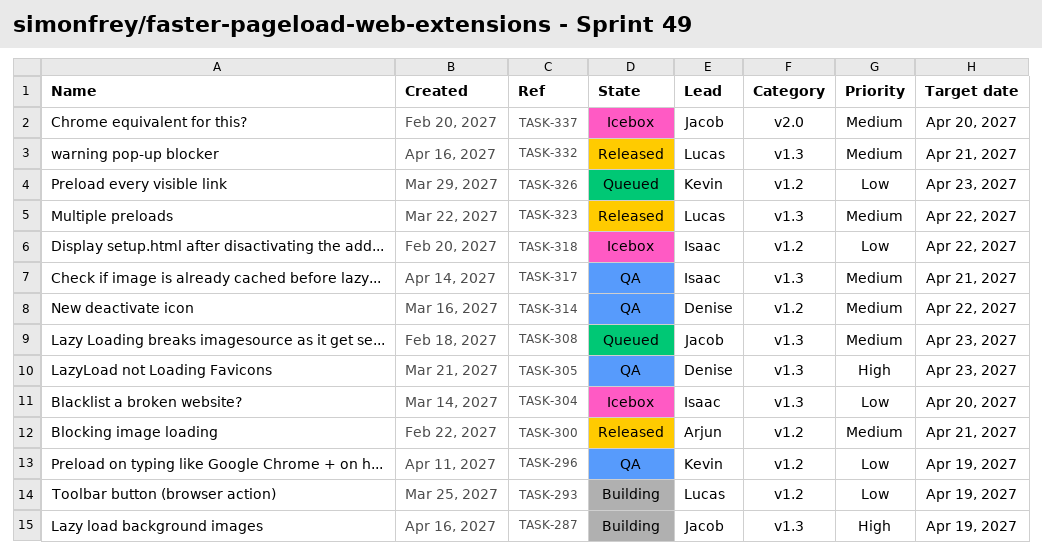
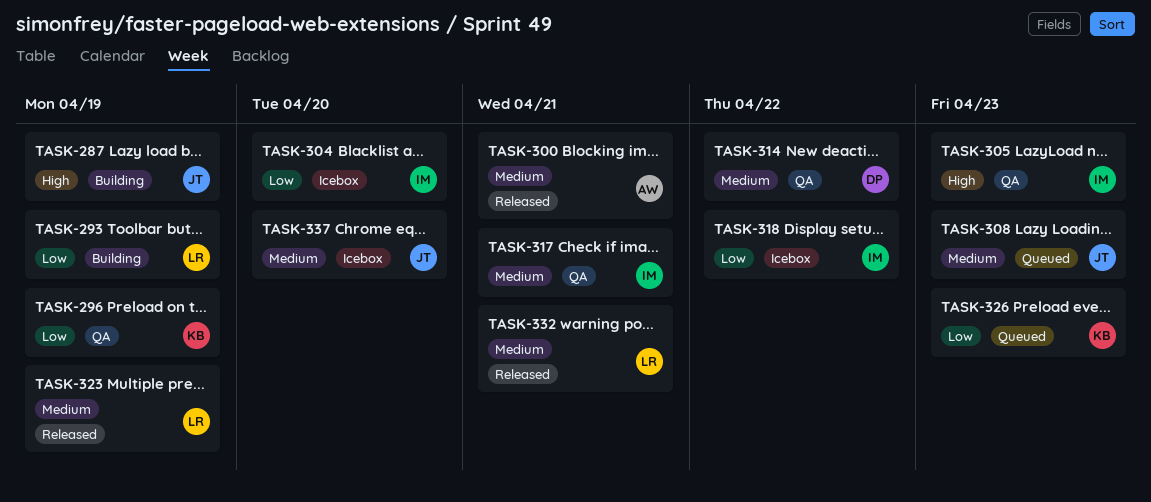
TASK-305, owner: Denise -> Isaac
TASK-323, due: Apr 22 -> Apr 19

